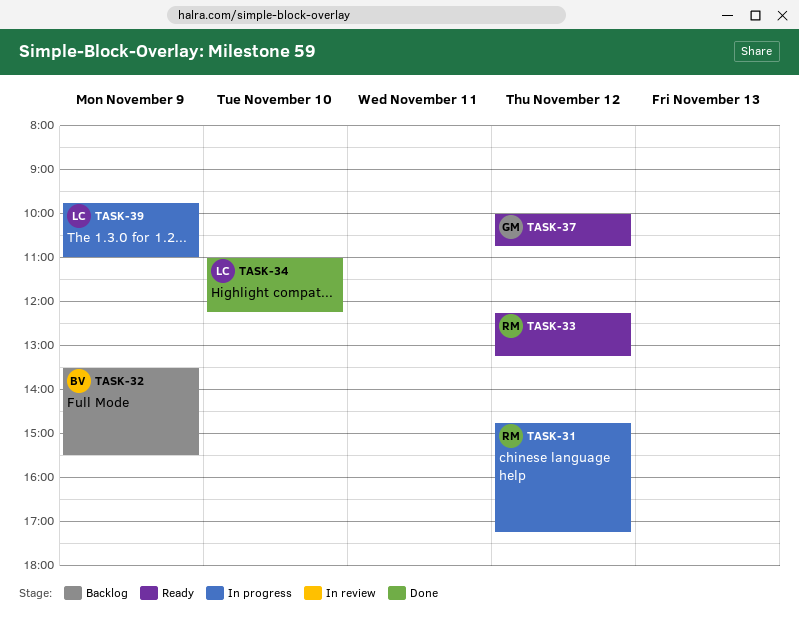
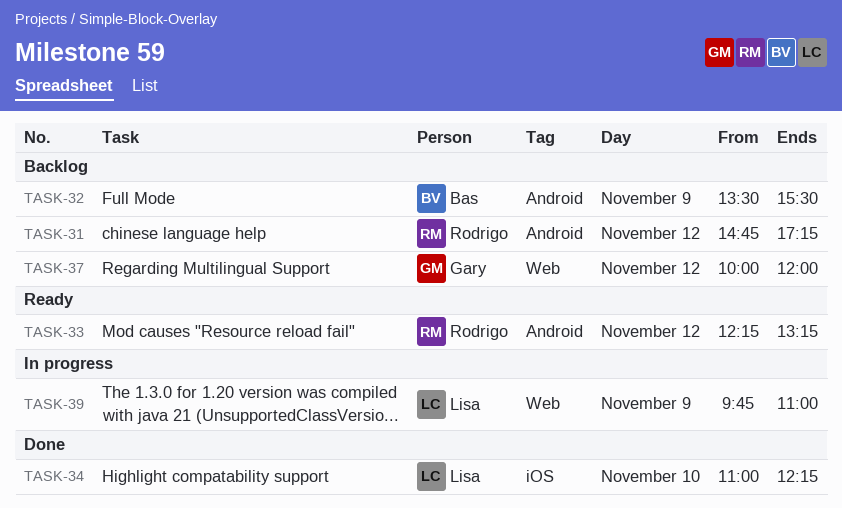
TASK-31, status: In progress -> Backlog
TASK-37, status: Ready -> Backlog
TASK-37, ends: 10:45 -> 12:00

